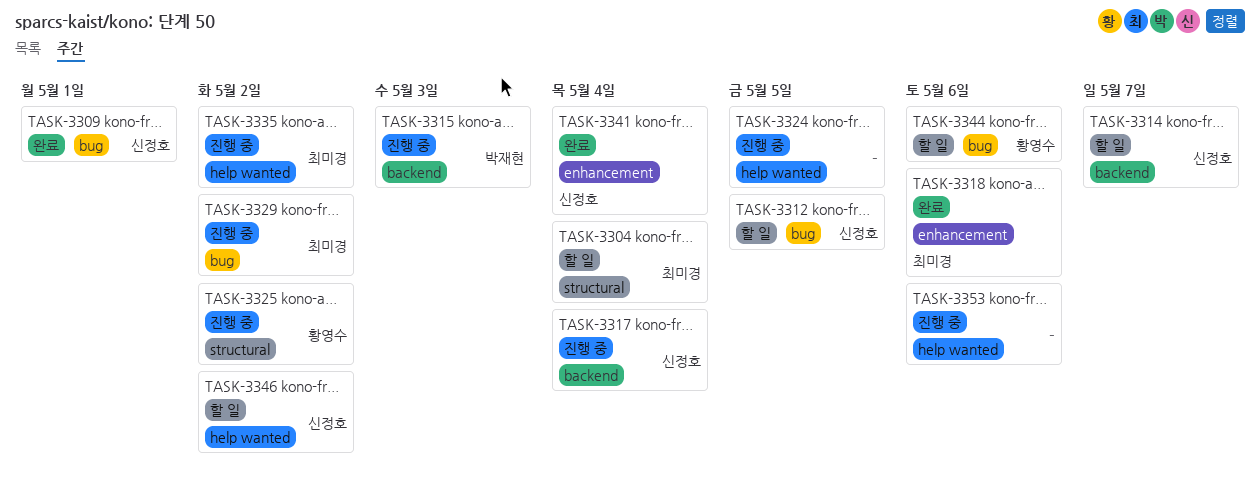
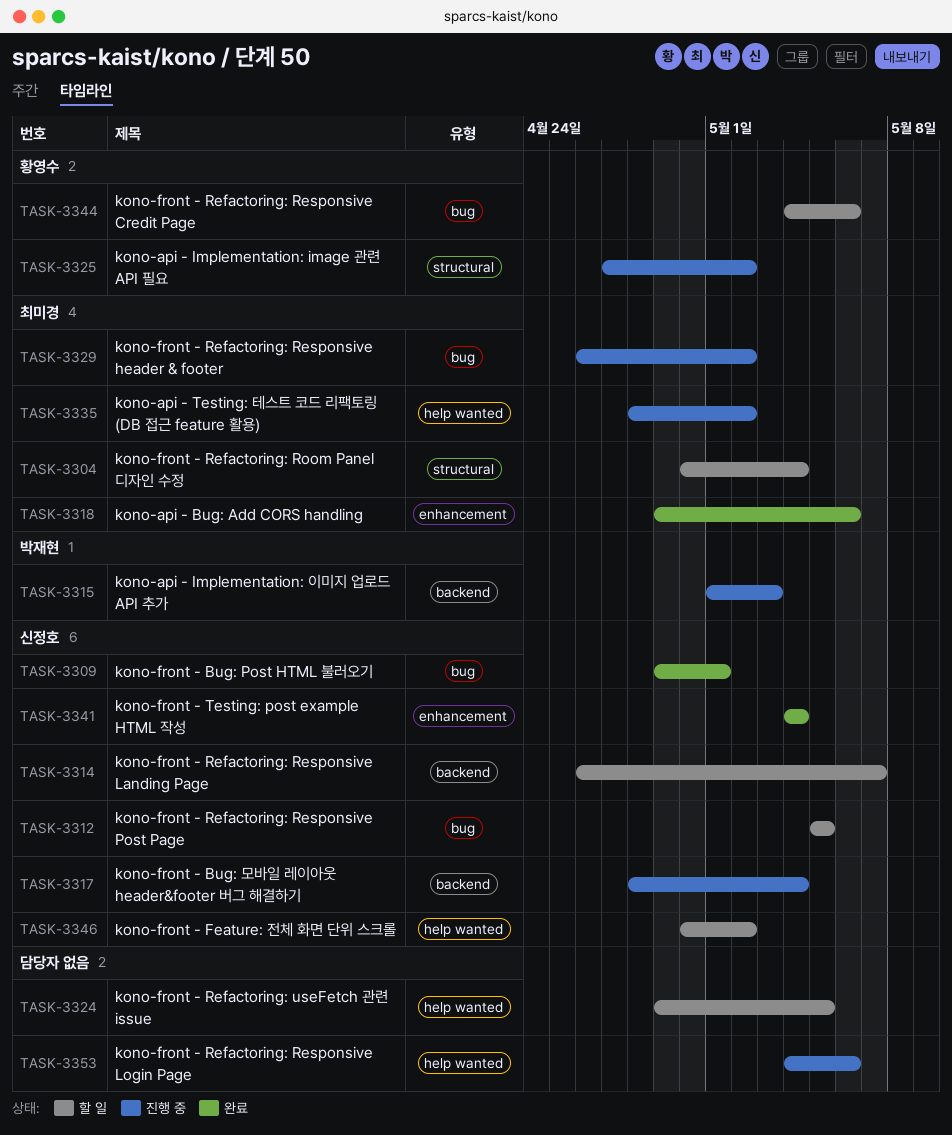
TASK-3324, status: 진행 중 -> 할 일

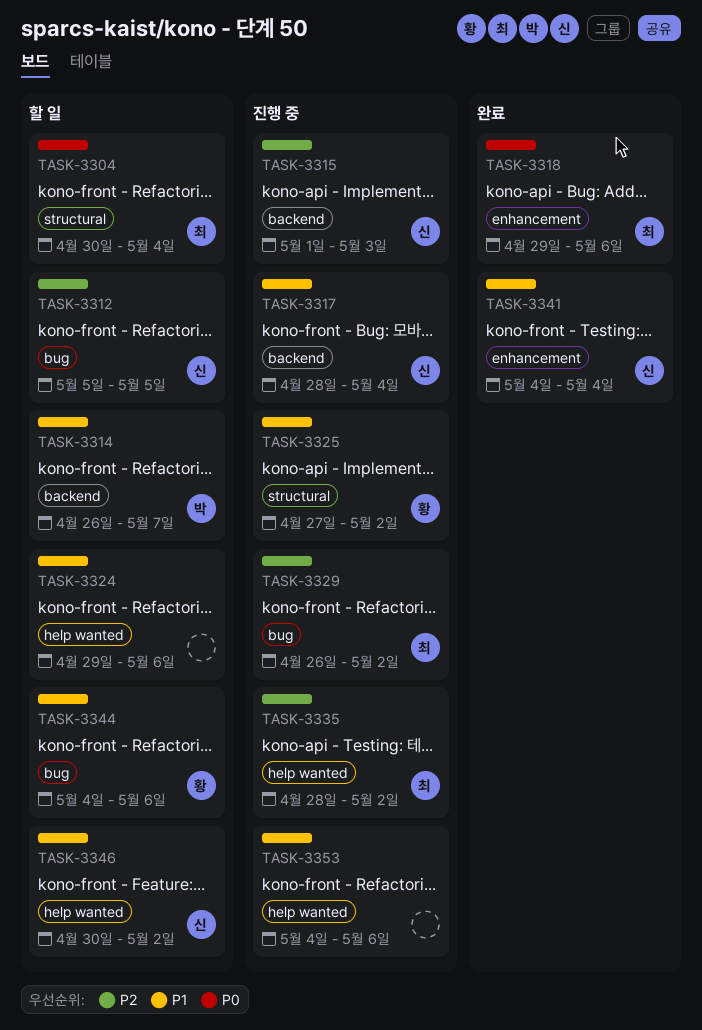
TASK-3309: present -> none
TASK-3314, owner: 신정호 -> 박재현
TASK-3315, owner: 박재현 -> 신정호
TASK-3324, due: May 5 -> May 6

